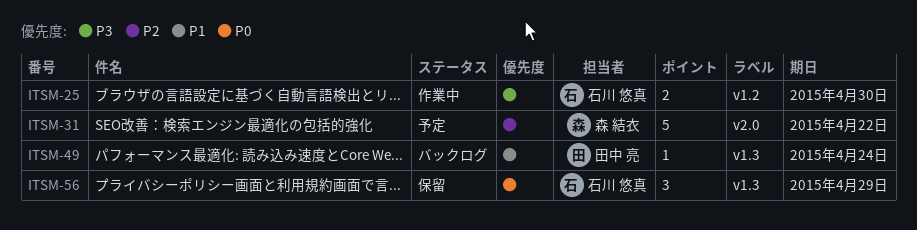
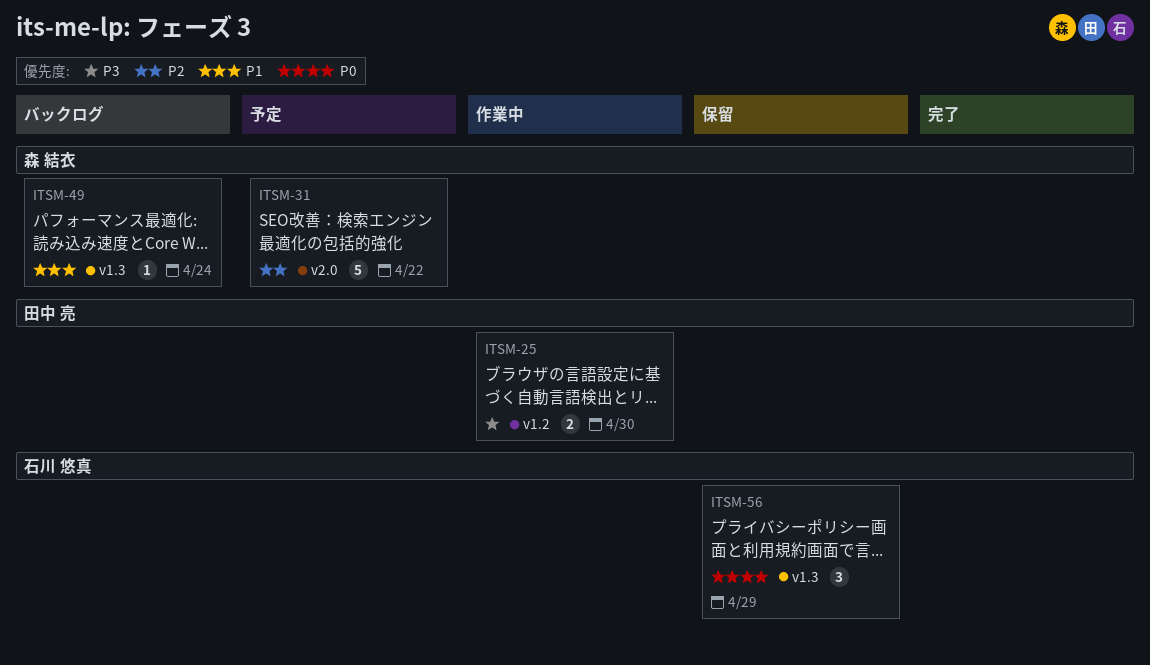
ITSM-25, owner: 石川 悠真 -> 田中 亮
ITSM-49, owner: 田中 亮 -> 森 結衣

